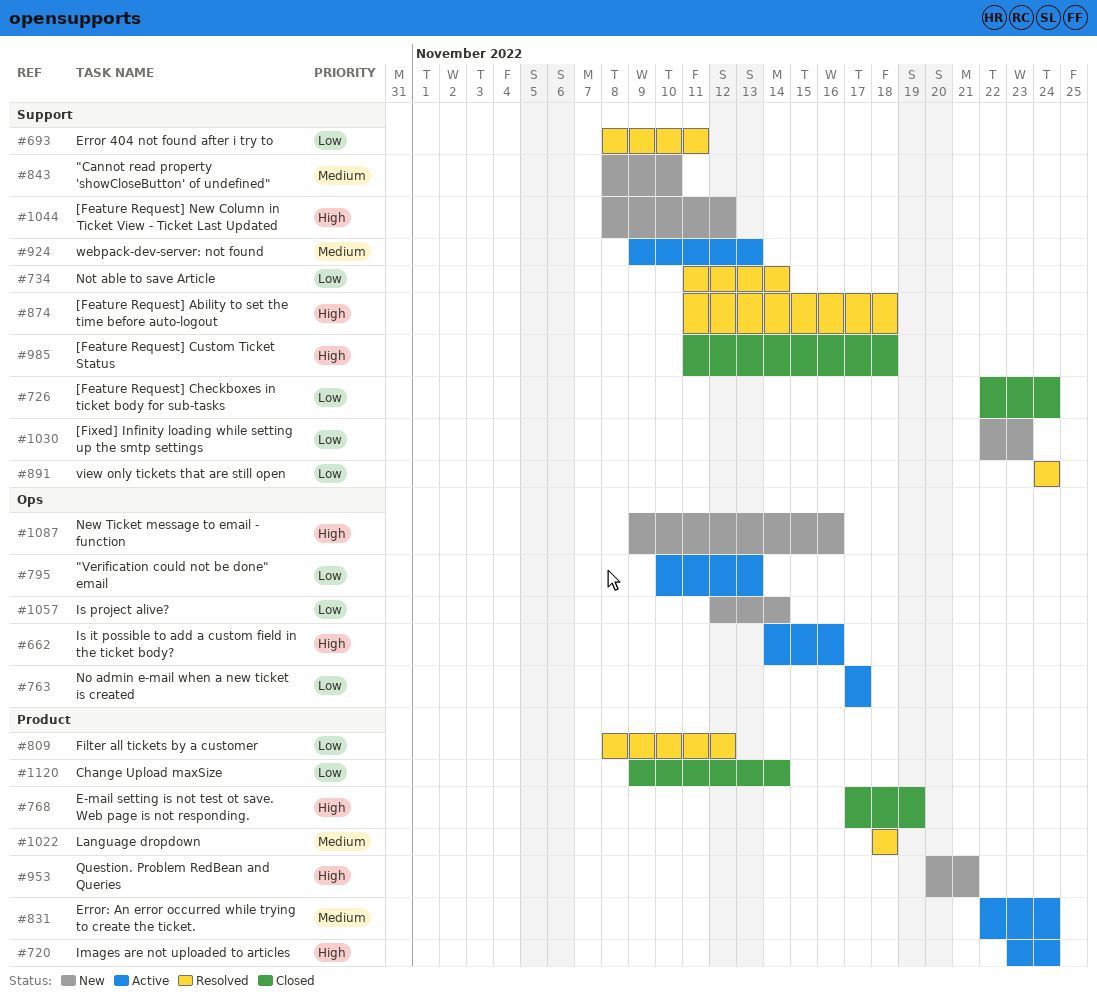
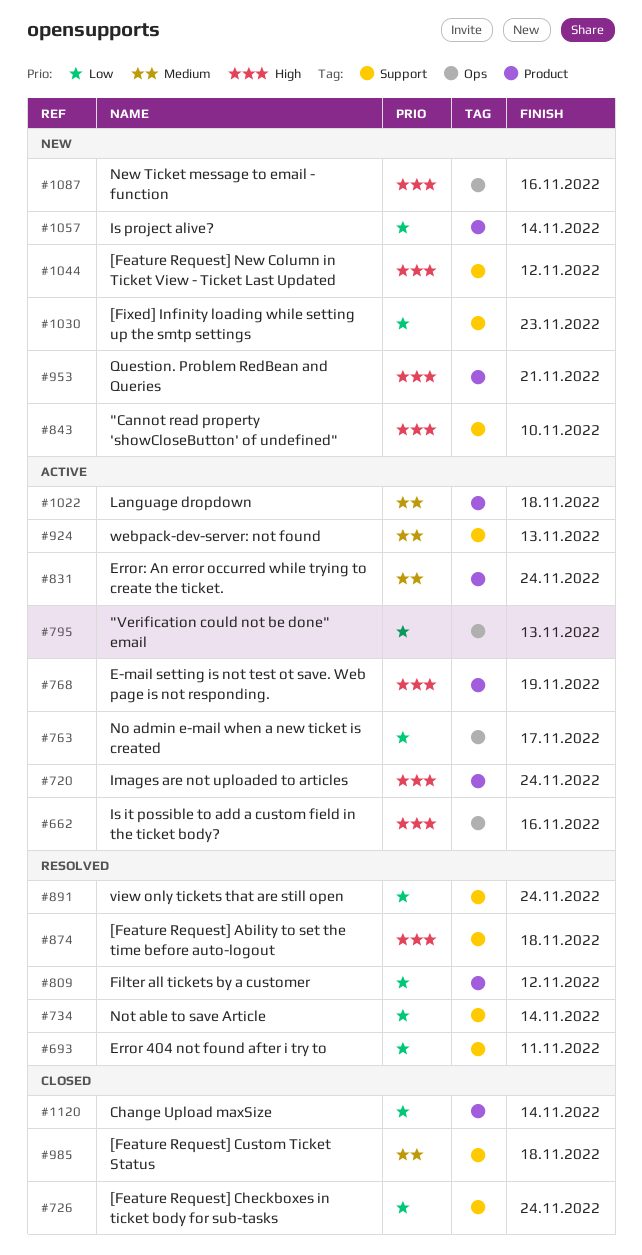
#768, status: Closed -> Active
#843, priority: Medium -> High
#985, priority: High -> Medium
#1022, status: Resolved -> Active
#1057, label: Ops -> Product

